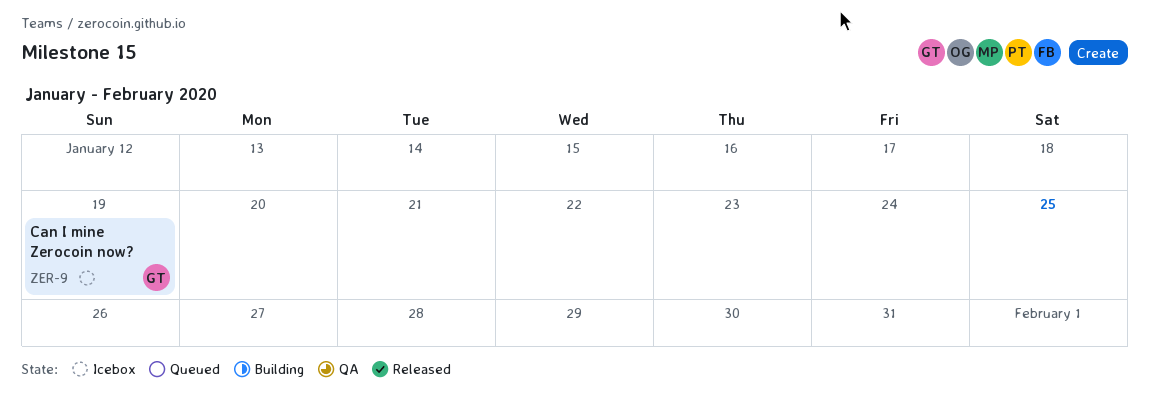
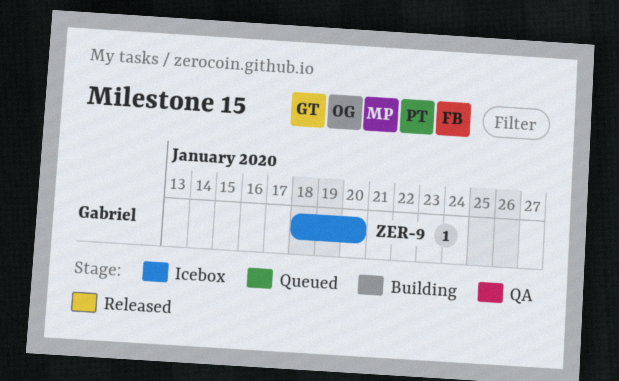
ZER-9, due: Jan 19 -> Jan 20

